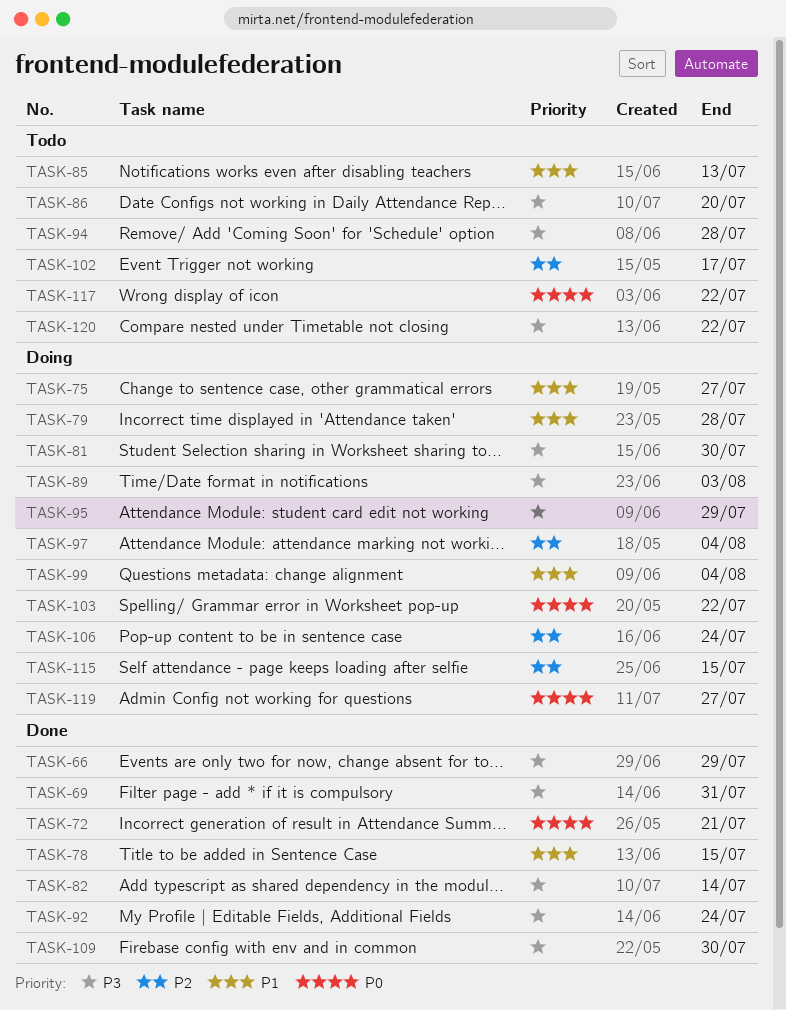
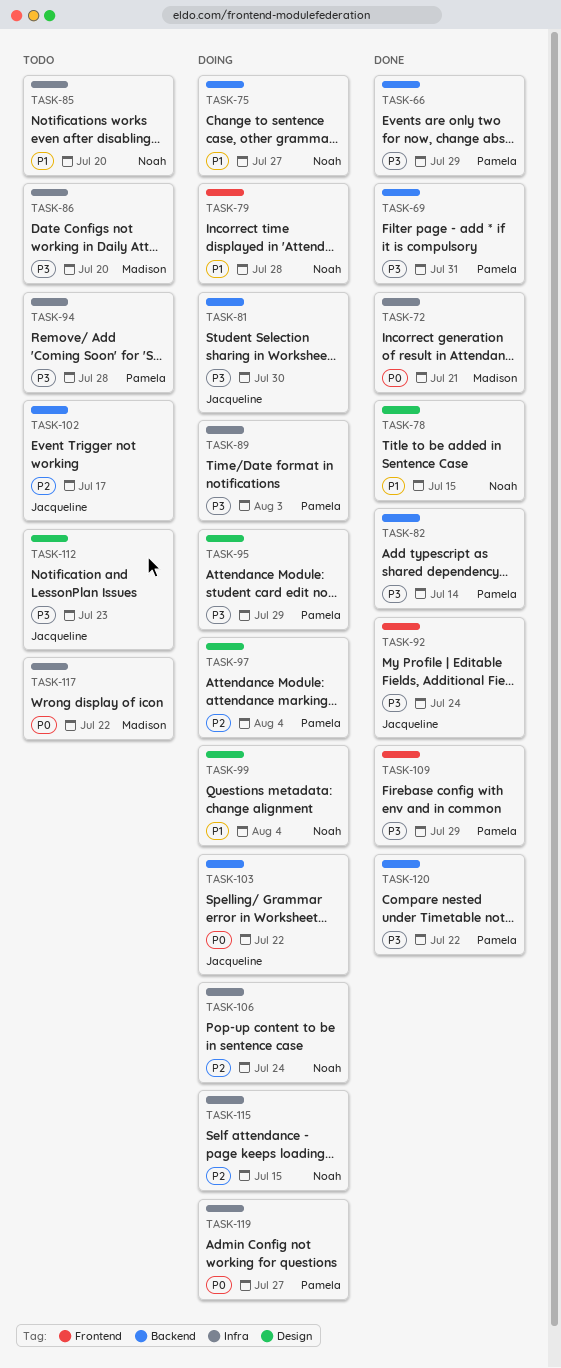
TASK-85, due: Jul 13 -> Jul 20
TASK-109, due: Jul 30 -> Jul 29
TASK-112: none -> present
TASK-120, status: Todo -> Done

